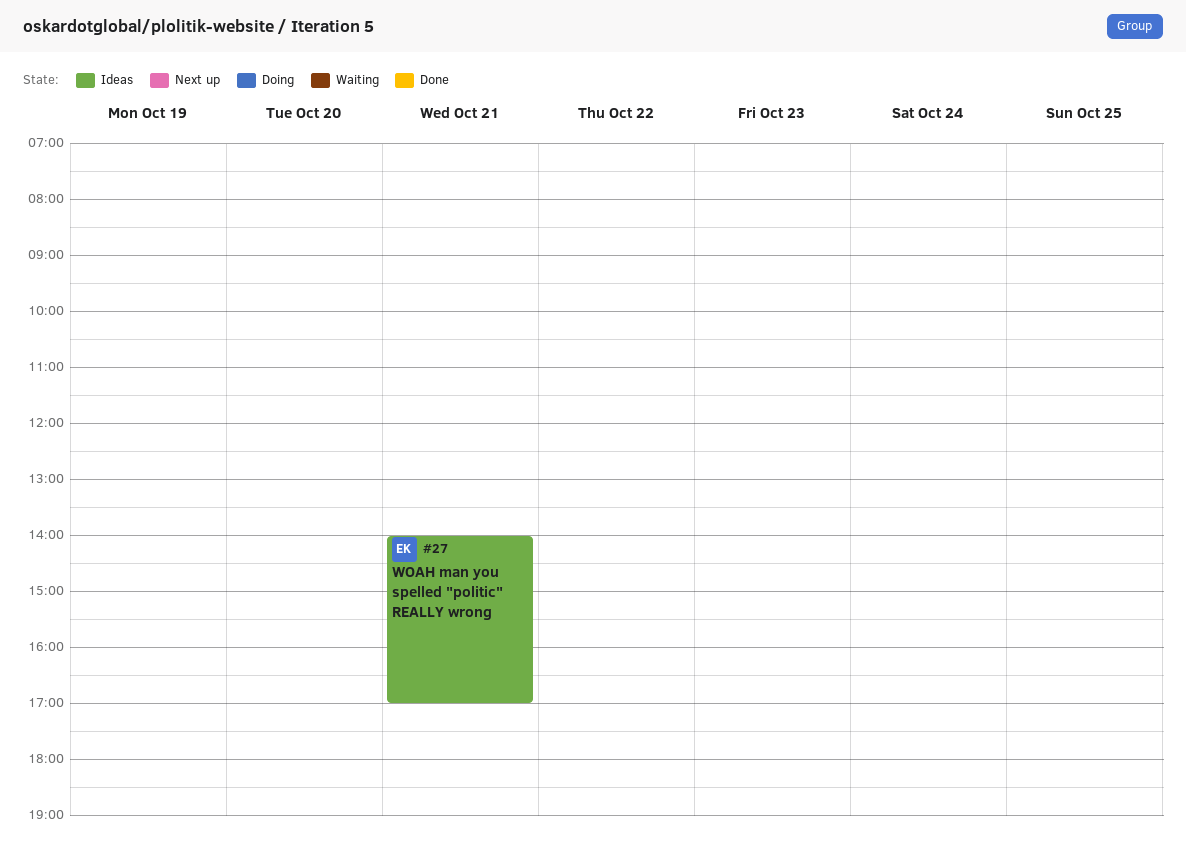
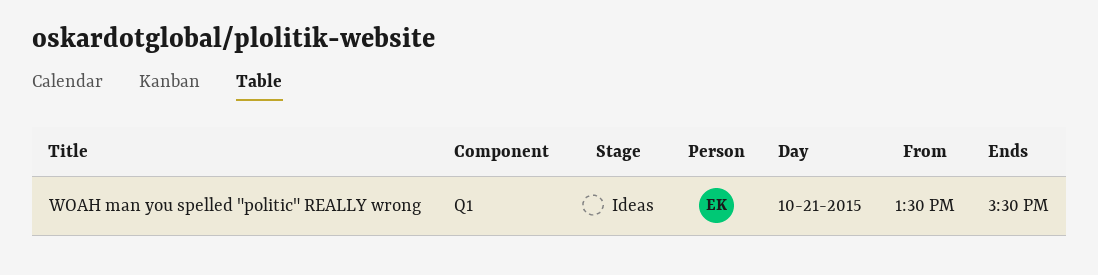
WOAH man you spelled "politic" REALLY wrong, begins: 14:00 -> 13:30
WOAH man you spelled "politic" REALLY wrong, ends: 17:00 -> 15:30

